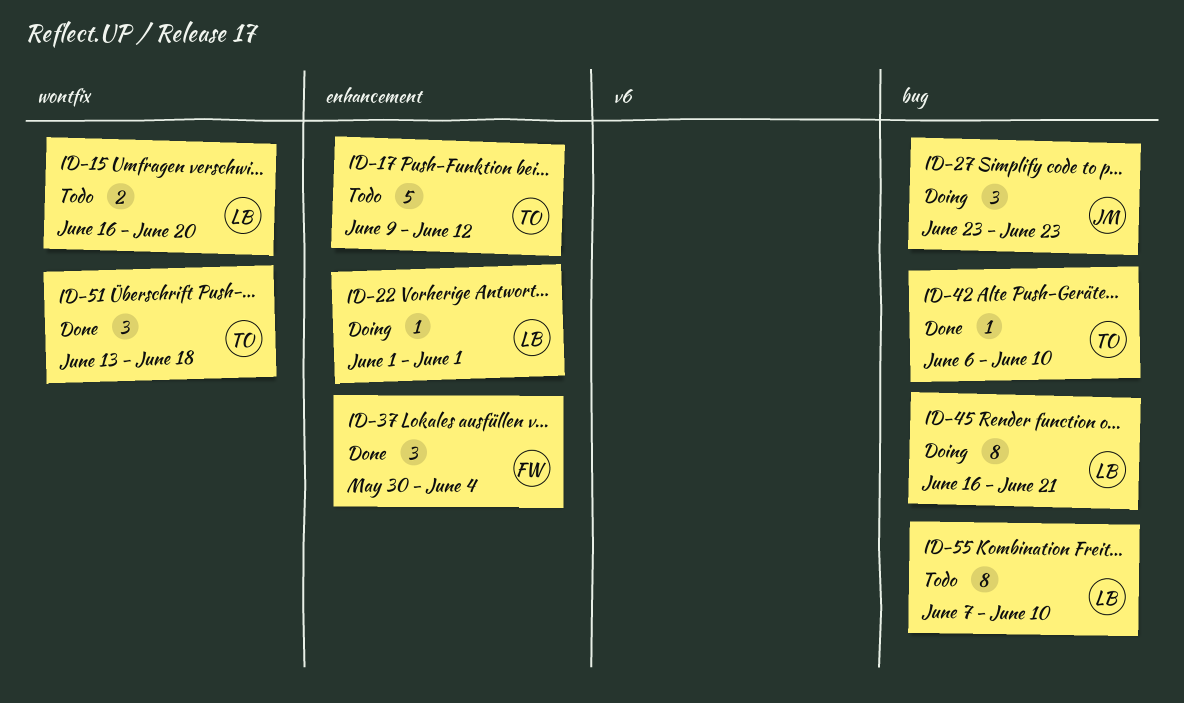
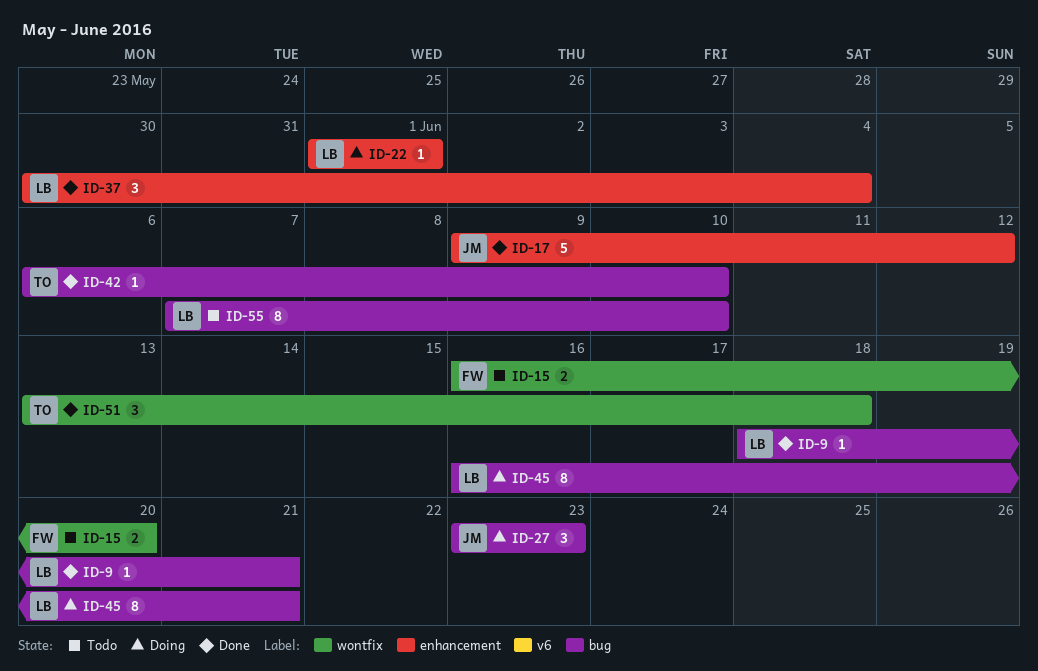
ID-9: none -> present
ID-15, owner: LB -> FW
ID-17, status: Todo -> Done
ID-17, owner: TO -> JM
ID-37, owner: FW -> LB

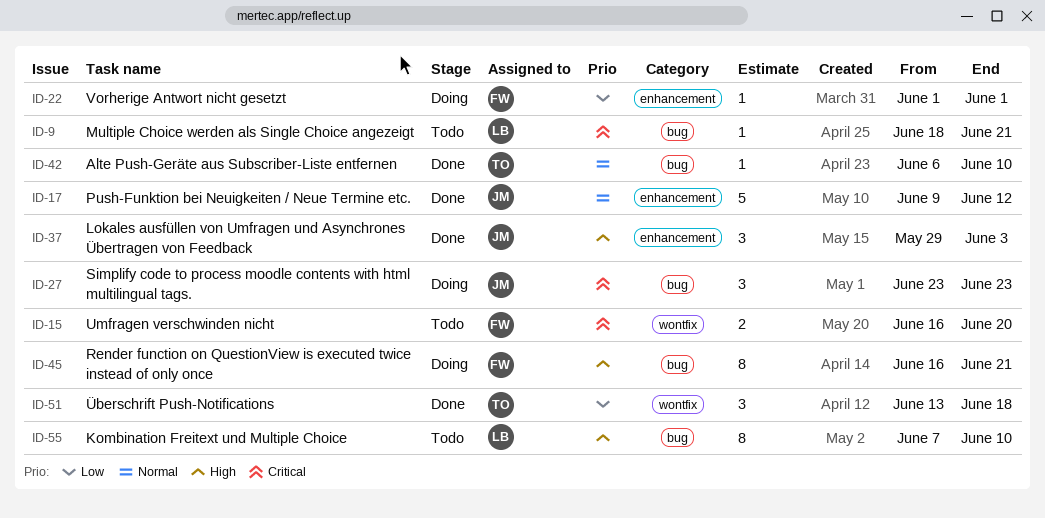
ID-9, status: Done -> Todo
ID-22, owner: LB -> FW
ID-37, owner: LB -> JM
ID-37, start: May 30 -> May 29
ID-37, due: Jun 4 -> Jun 3
ID-45, owner: LB -> FW

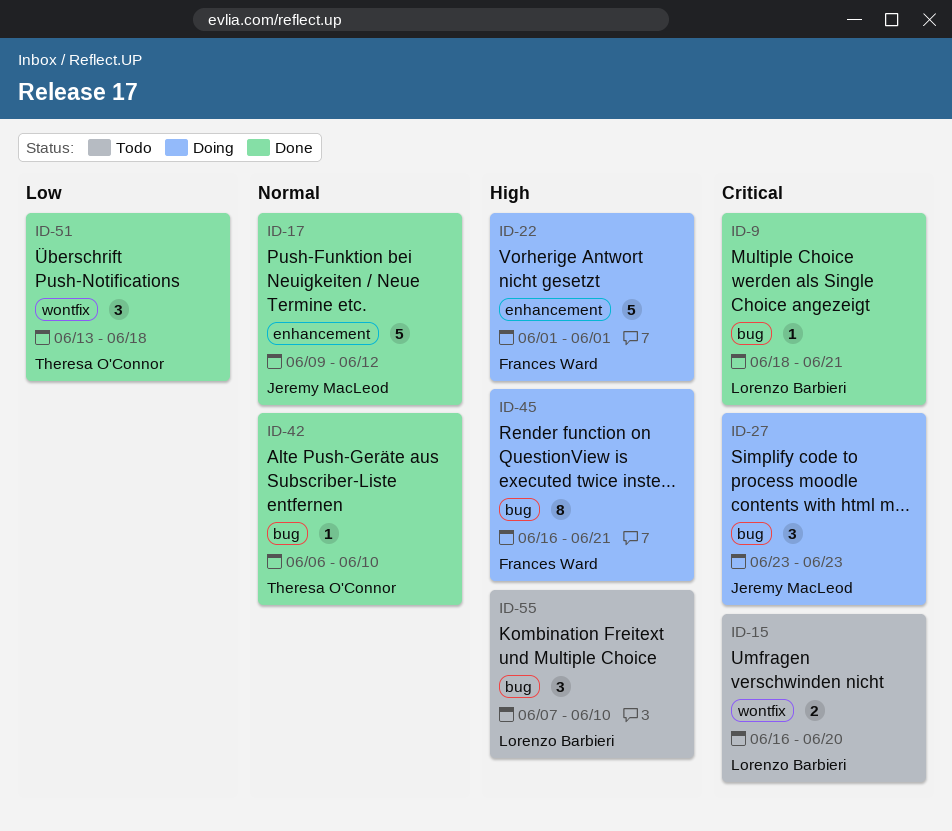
ID-9, status: Todo -> Done
ID-15, owner: Frances Ward -> Lorenzo Barbieri
ID-22, priority: Low -> High
ID-22, estimate: 1 -> 5
ID-37: present -> none
ID-55, estimate: 8 -> 3

